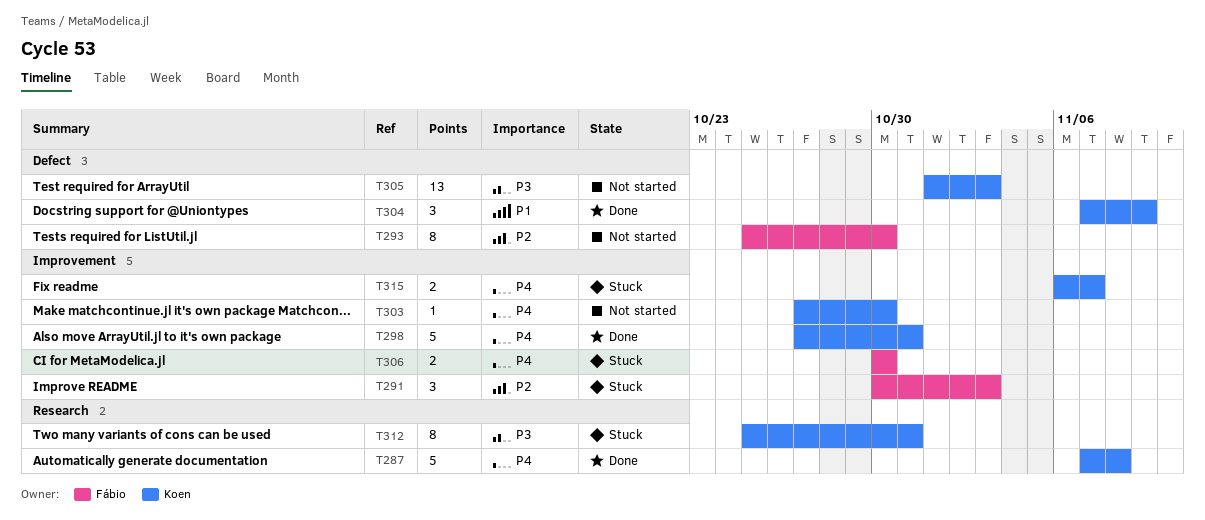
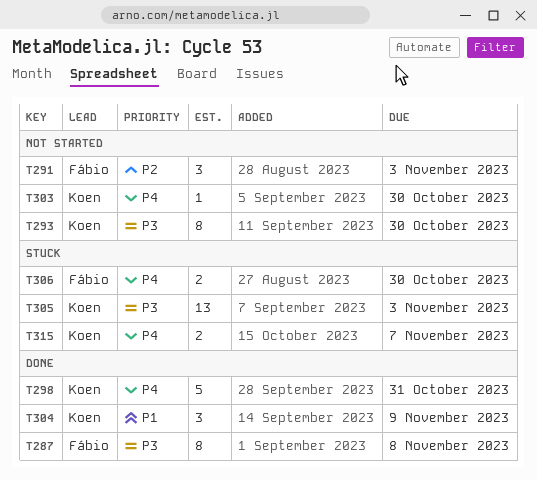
T287, owner: Koen -> Fábio
T287, priority: P4 -> P3
T287, estimate: 5 -> 8
T291, status: Stuck -> Not started
T293, owner: Fábio -> Koen
T293, priority: P2 -> P3
T305, status: Not started -> Stuck
T312: present -> none

